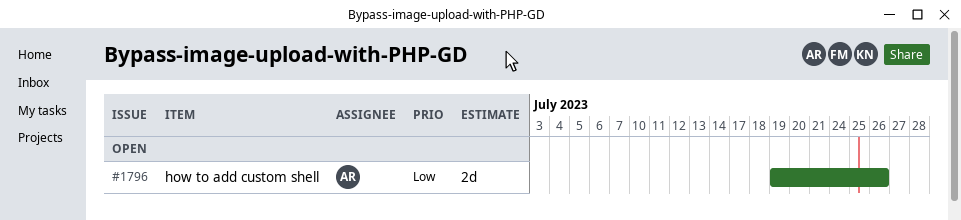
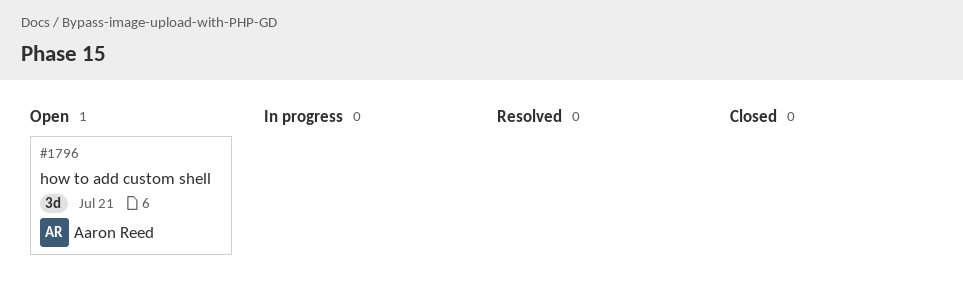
#1796, estimate: 2d -> 3d
#1796, due: Jul 26 -> Jul 21

